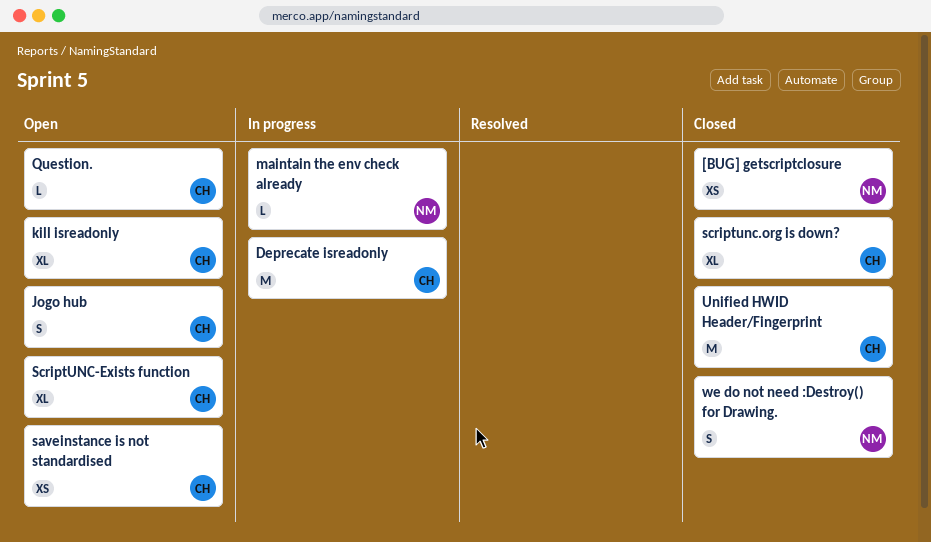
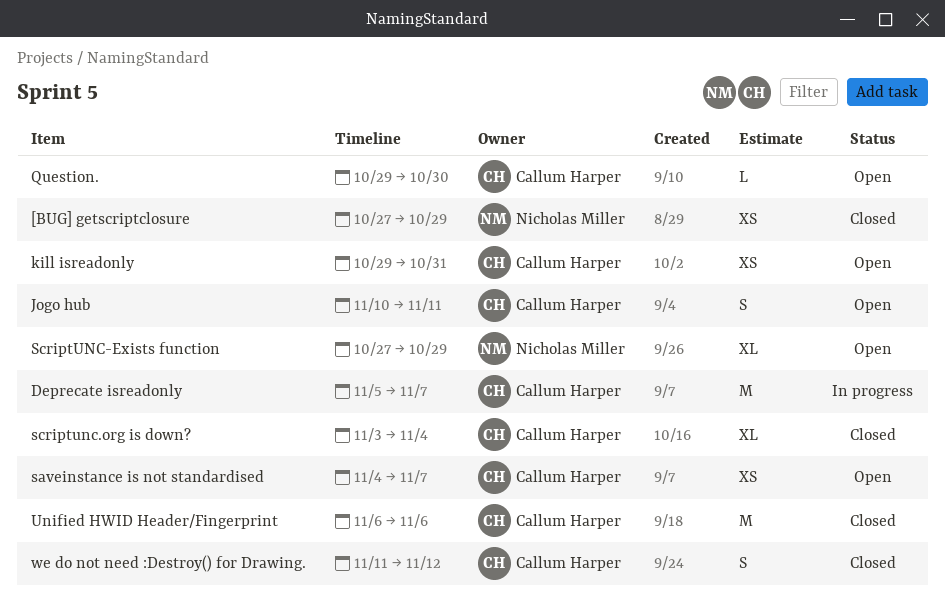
kill isreadonly, estimate: XL -> XS
maintain the env check already: present -> none
ScriptUNC-Exists function, owner: Callum Harper -> Nicholas Miller
we do not need :Destroy() for Drawing., owner: Nicholas Miller -> Callum Harper

